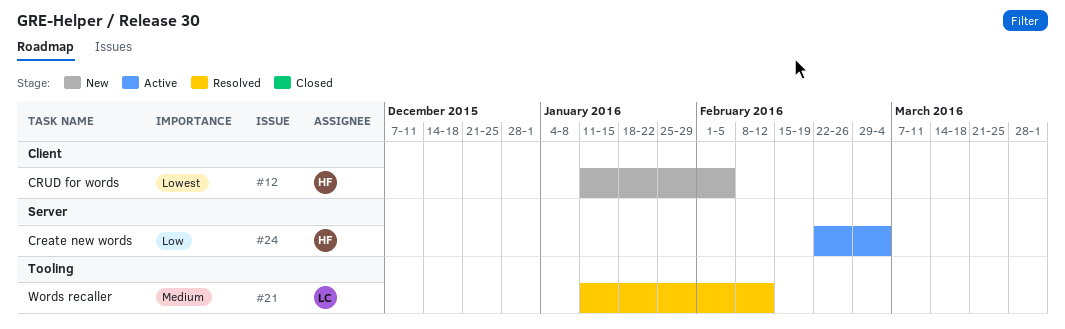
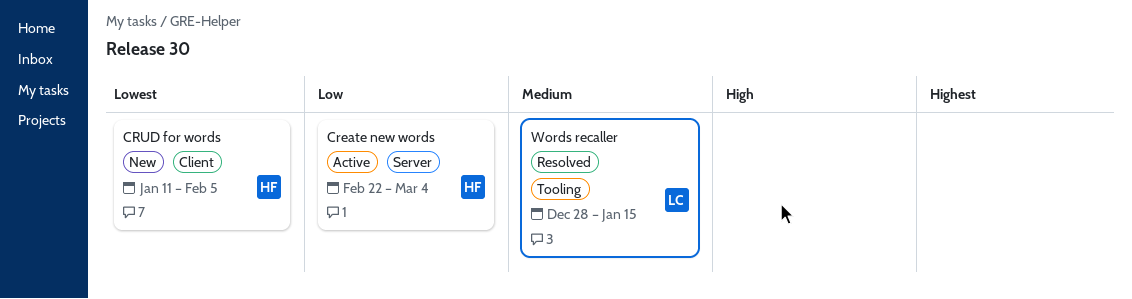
Words recaller, start: Jan 11 -> Dec 28
Words recaller, due: Feb 12 -> Jan 15

